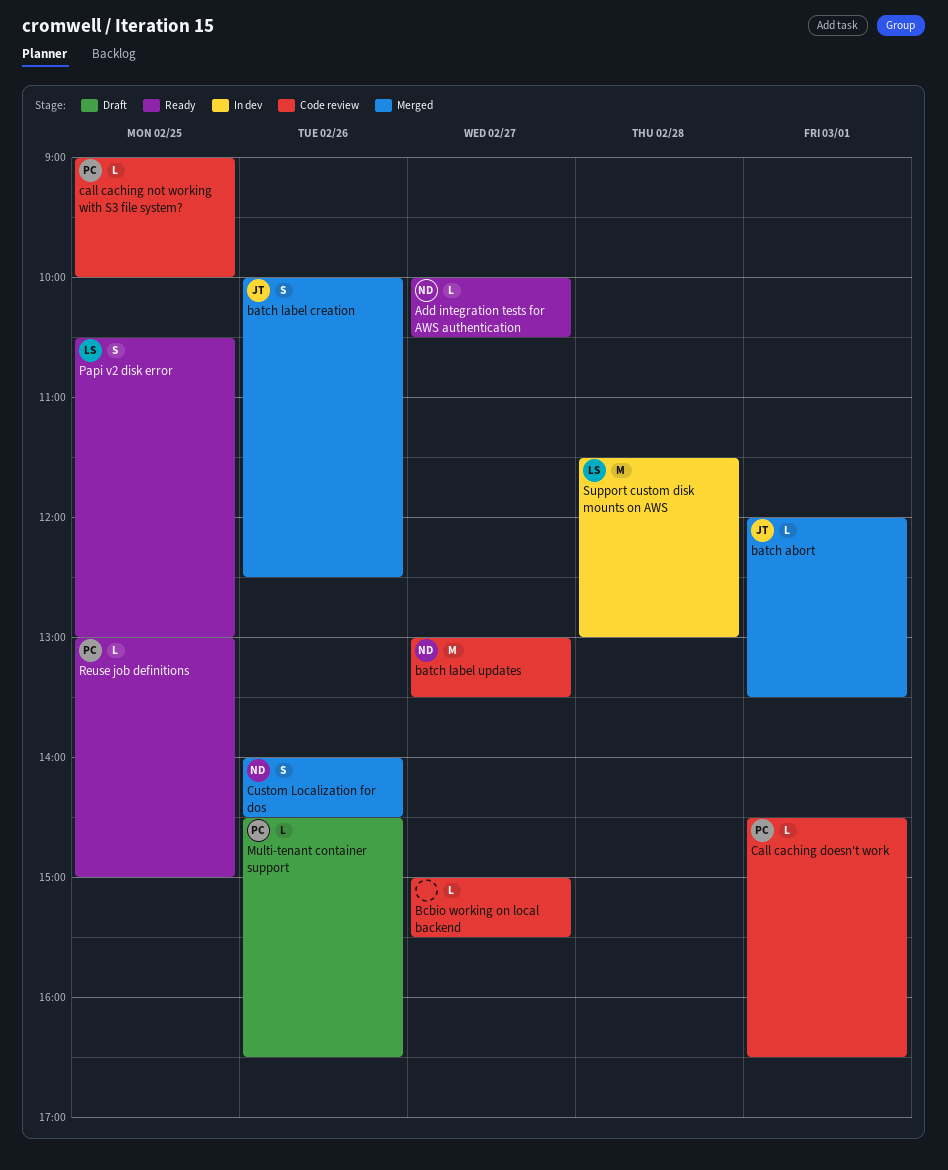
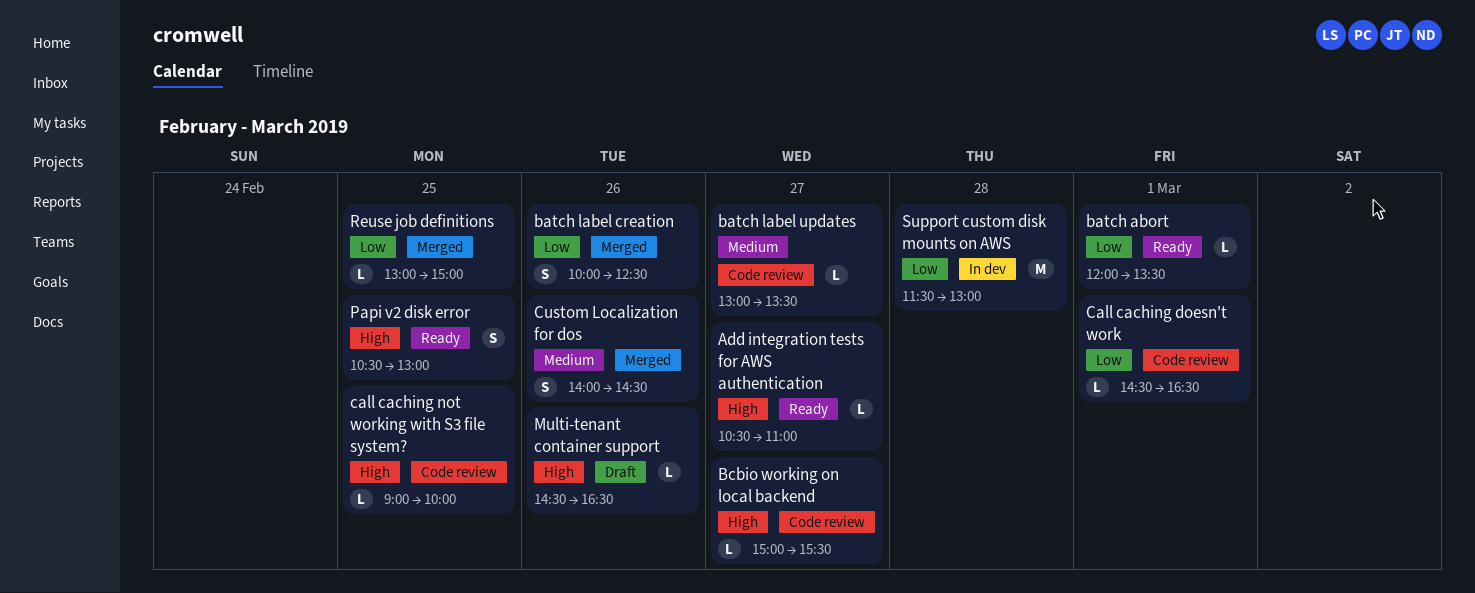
Add integration tests for AWS authentication, begins: 10:00 -> 10:30
Add integration tests for AWS authentication, ends: 10:30 -> 11:00
batch abort, status: Merged -> Ready
batch label updates, estimate: M -> L
Reuse job definitions, status: Ready -> Merged

